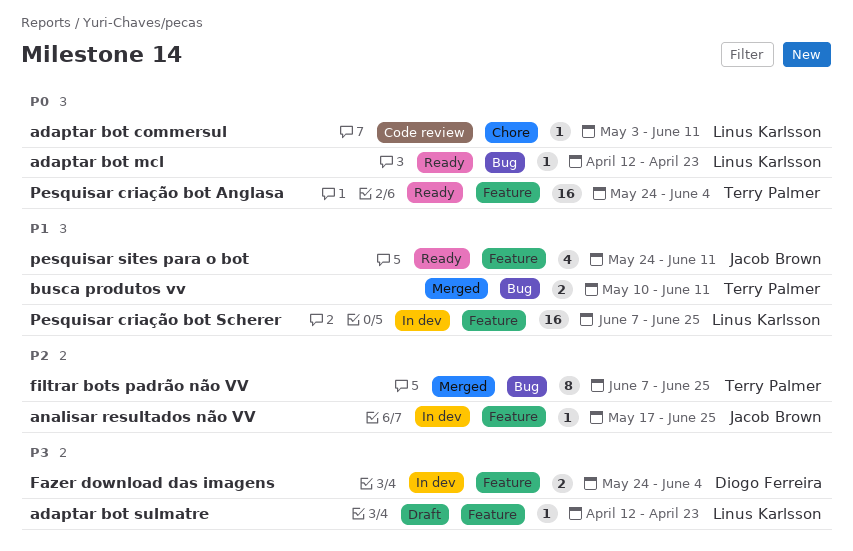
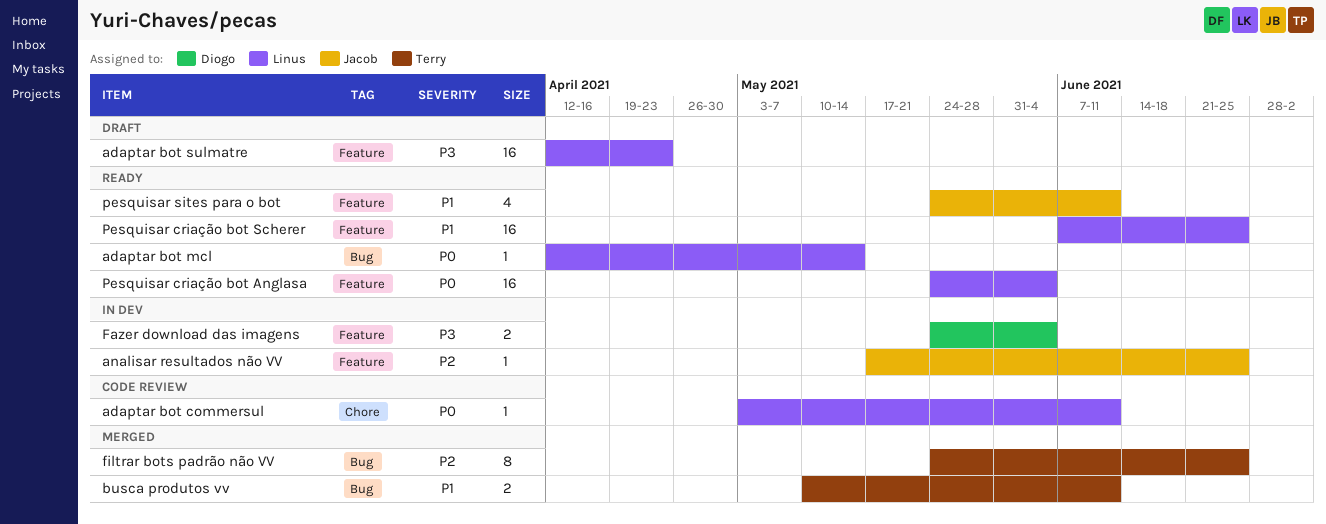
adaptar bot mcl, due: Apr 23 -> May 14
adaptar bot sulmatre, estimate: 1 -> 16
filtrar bots padrão não VV, start: Jun 7 -> May 24
Pesquisar criação bot Anglasa, owner: Terry Palmer -> Linus Karlsson
Pesquisar criação bot Scherer, status: In dev -> Ready

